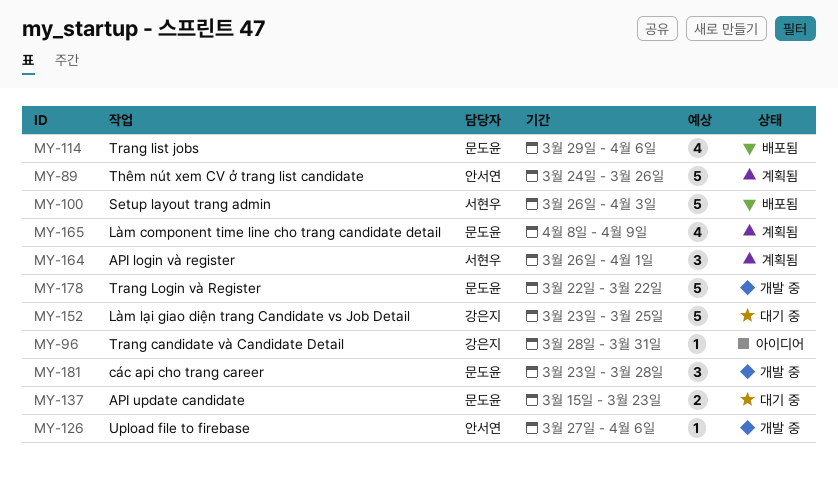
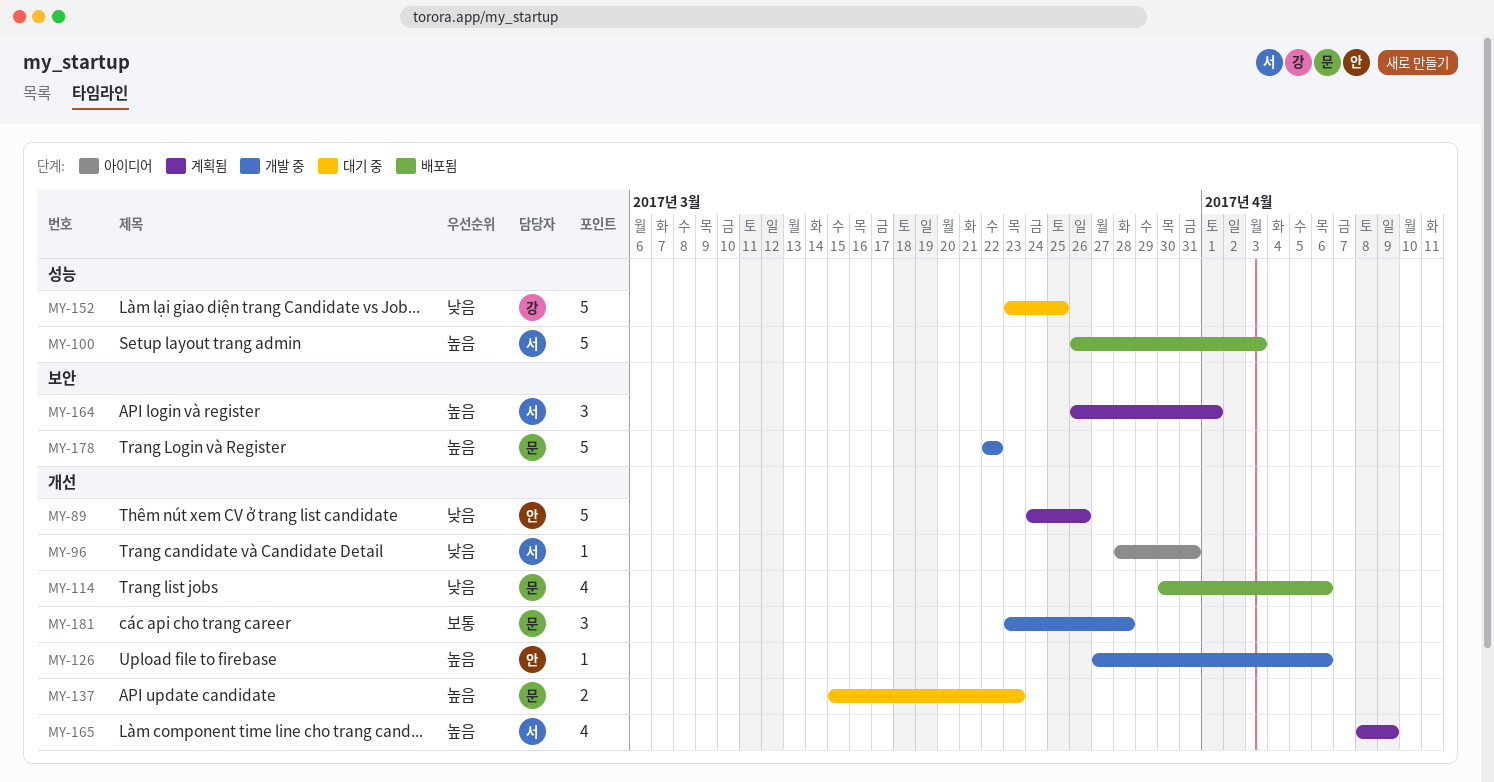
MY-96, owner: 강은지 -> 서현우
MY-114, start: Mar 29 -> Mar 30
MY-165, owner: 문도윤 -> 서현우

